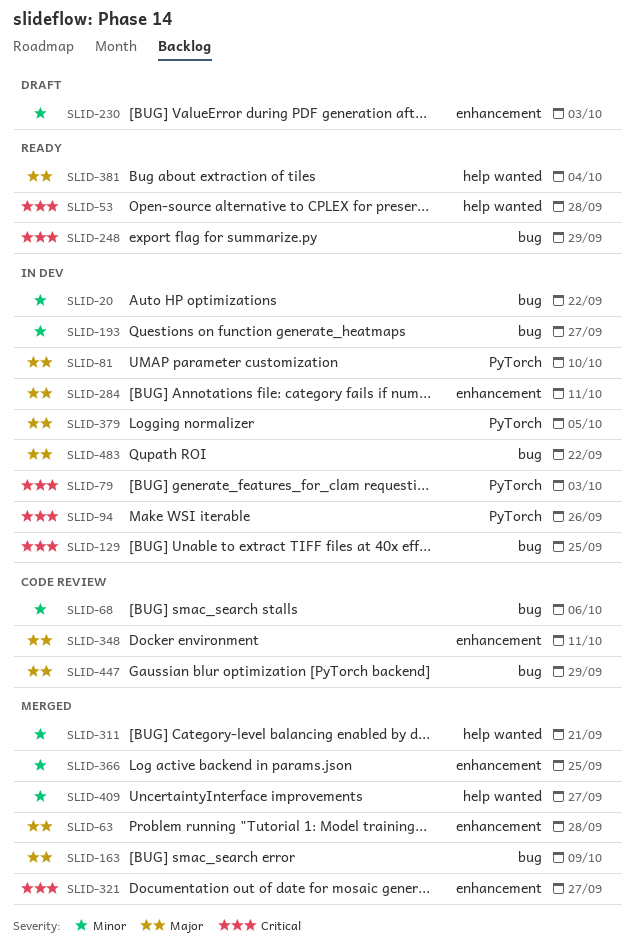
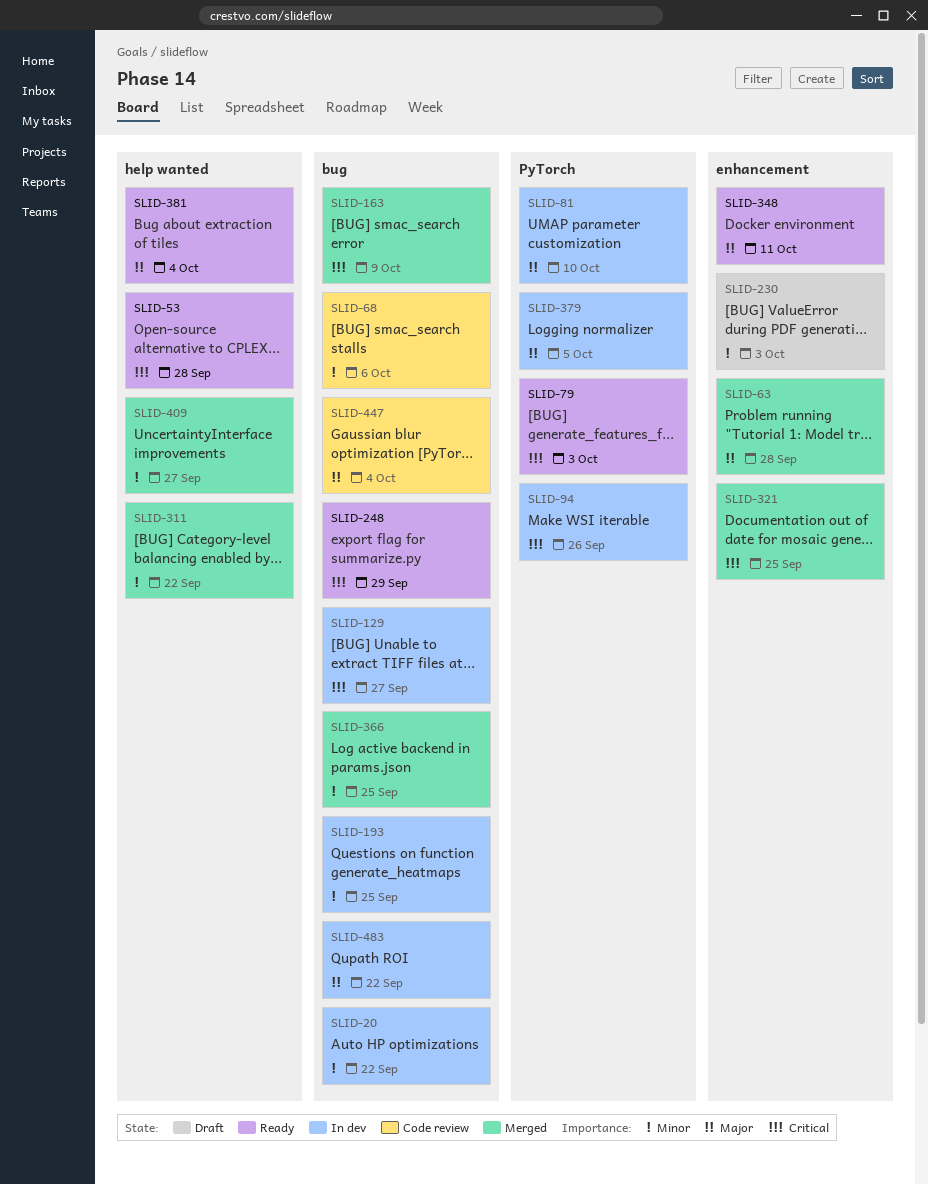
SLID-79, status: In dev -> Ready
SLID-129, due: Sep 25 -> Sep 27
SLID-163, priority: Major -> Critical
SLID-193, due: Sep 27 -> Sep 25
SLID-284: present -> none
SLID-311, due: Sep 21 -> Sep 22
SLID-321, due: Sep 27 -> Sep 25
SLID-348, status: Code review -> Ready
SLID-366, label: enhancement -> bug
SLID-447, due: Sep 29 -> Oct 4

